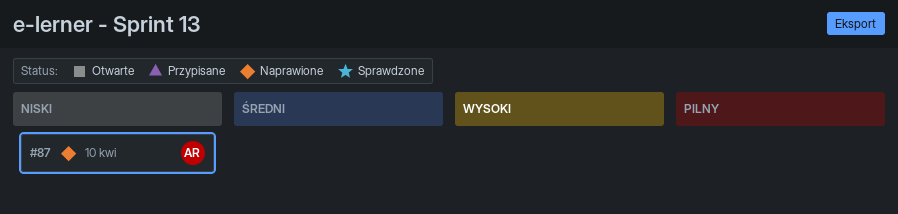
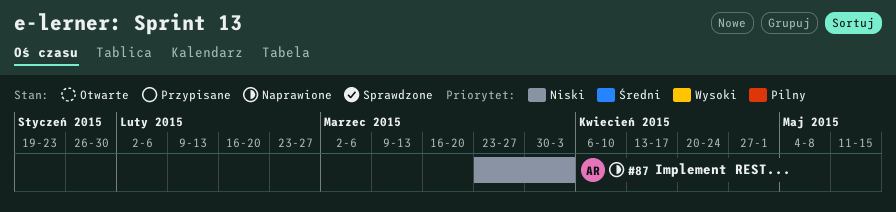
#87, due: Apr 10 -> Apr 3

